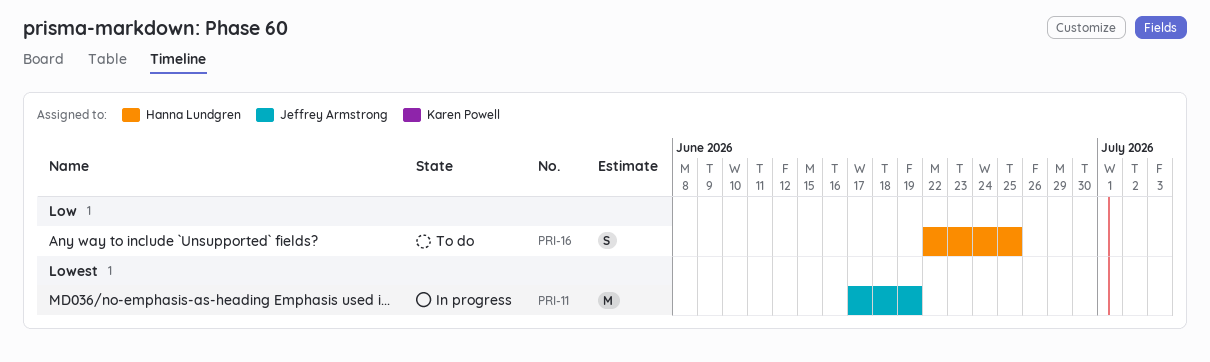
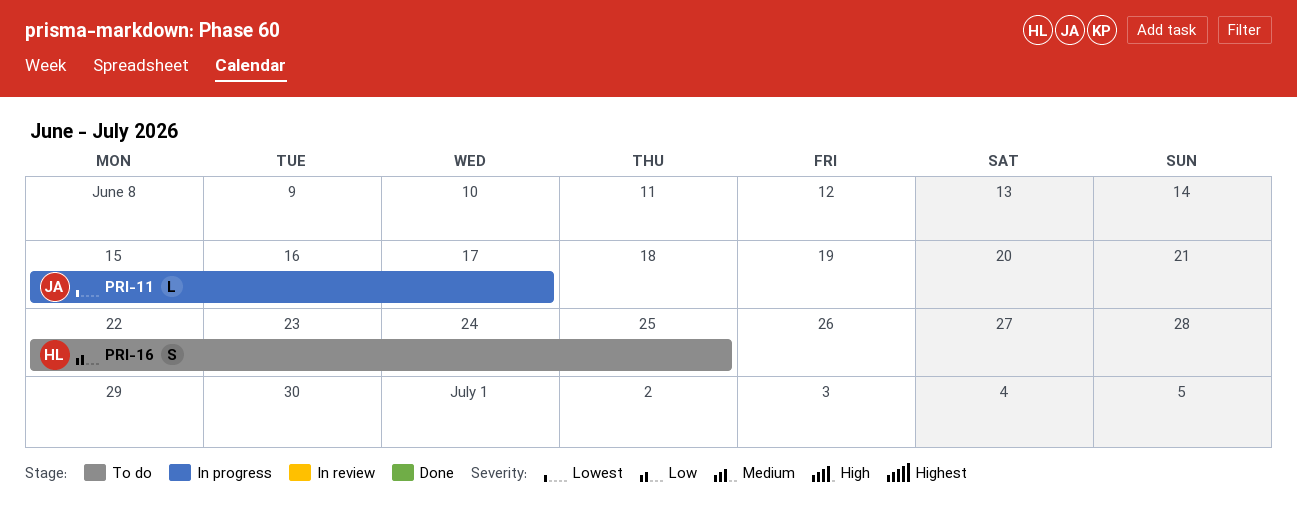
PRI-11, estimate: M -> L
PRI-11, start: Jun 17 -> Jun 15
PRI-11, due: Jun 19 -> Jun 17

